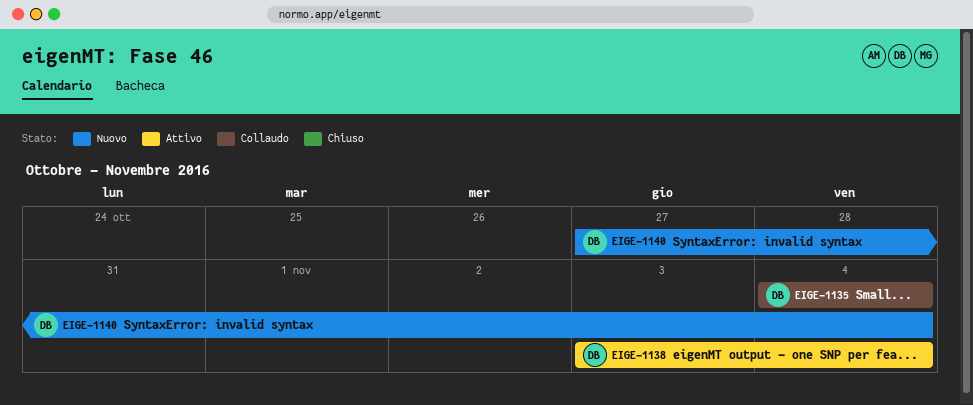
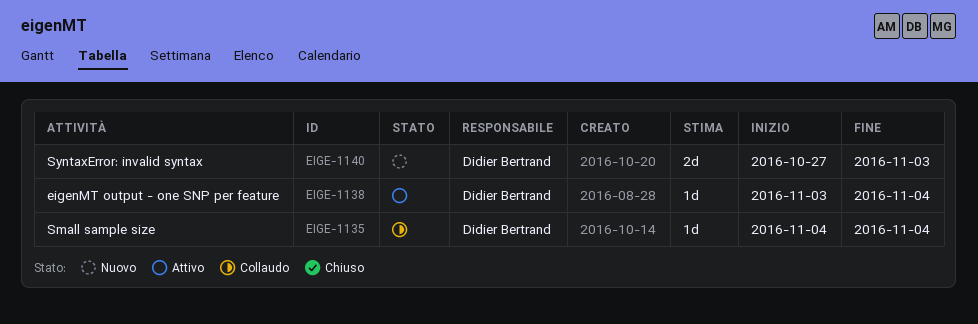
EIGE-1140, due: Nov 4 -> Nov 3

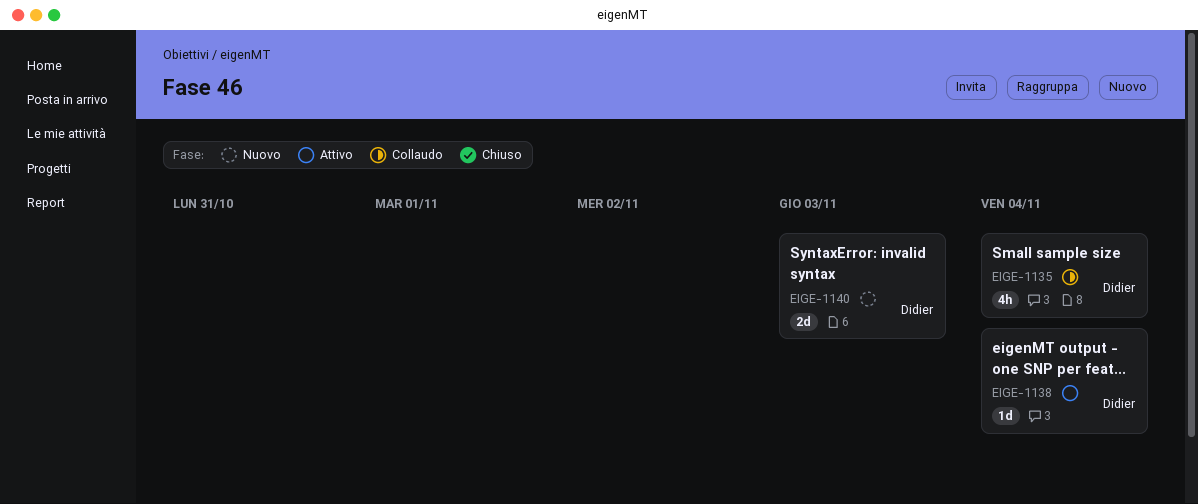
EIGE-1135, estimate: 1d -> 4h

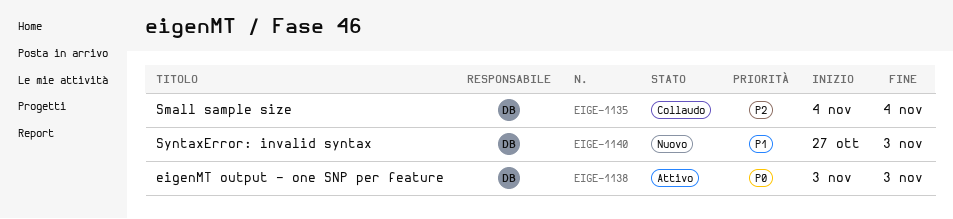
EIGE-1138, due: Nov 4 -> Nov 3

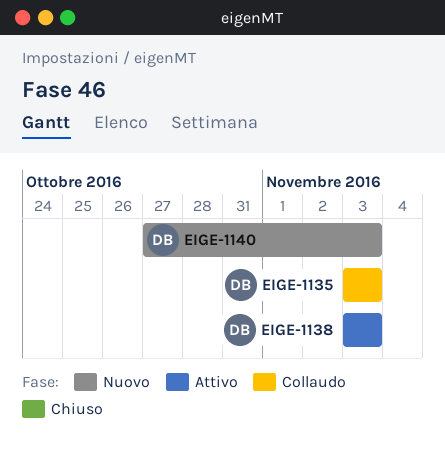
EIGE-1135, start: Nov 4 -> Nov 3
EIGE-1135, due: Nov 4 -> Nov 3

